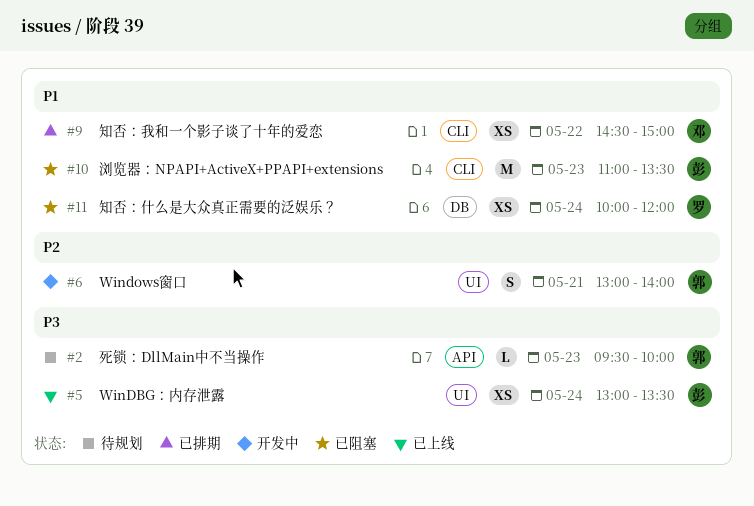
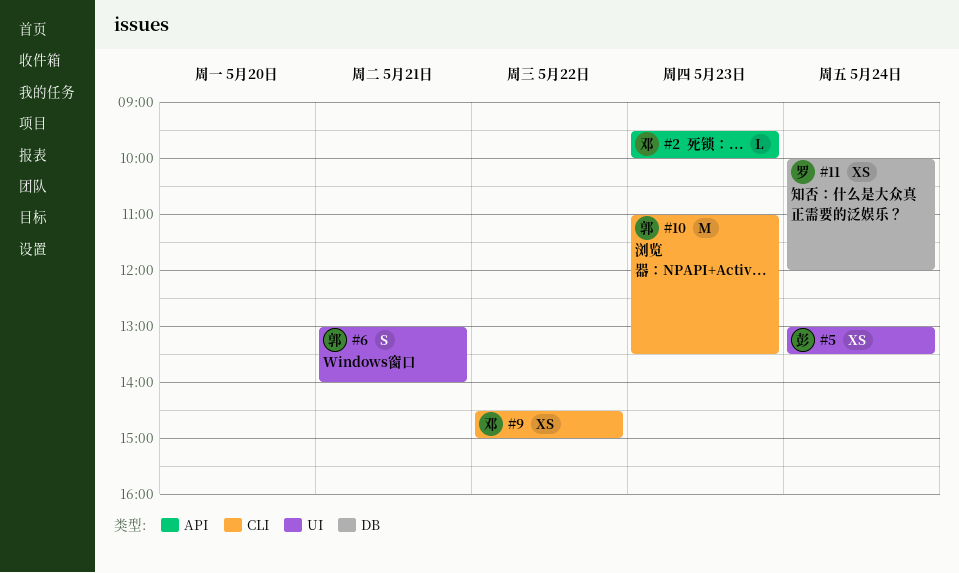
#2, owner: 郭 -> 邓
#10, owner: 彭 -> 郭

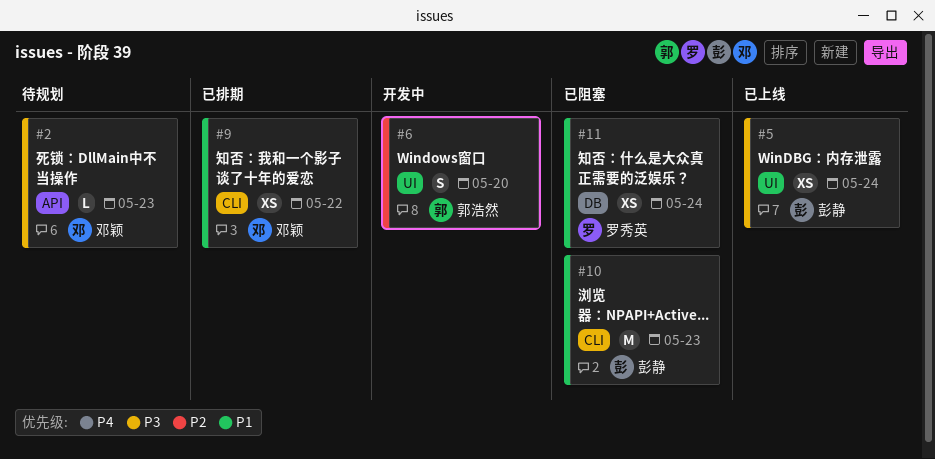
#6, day: May 21 -> May 20
#10, owner: 郭浩然 -> 彭静

